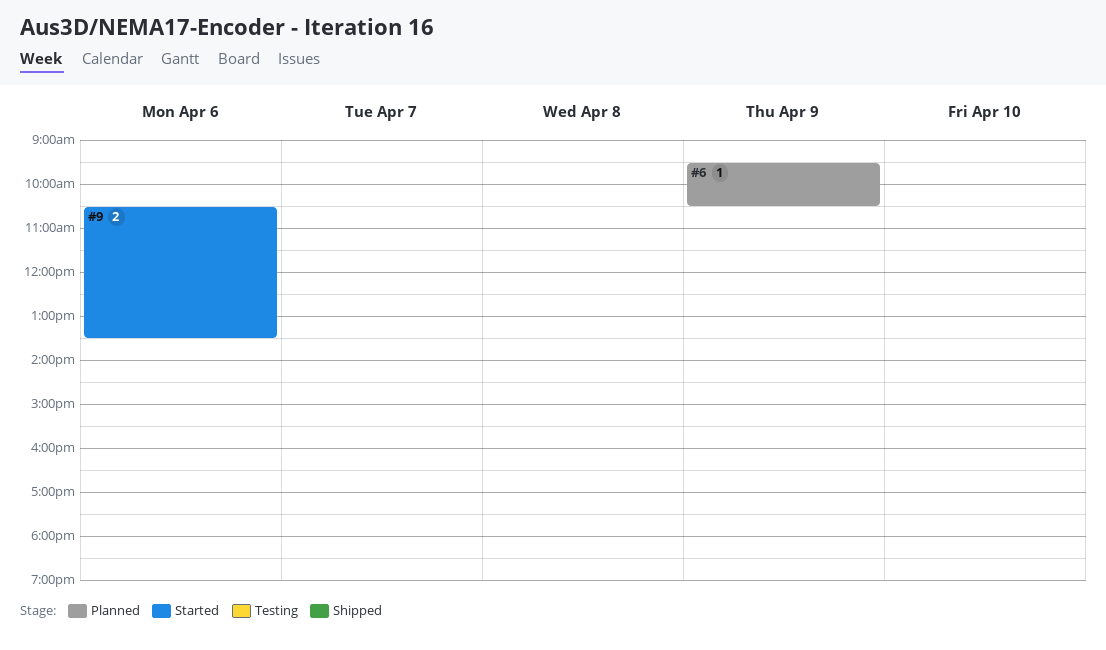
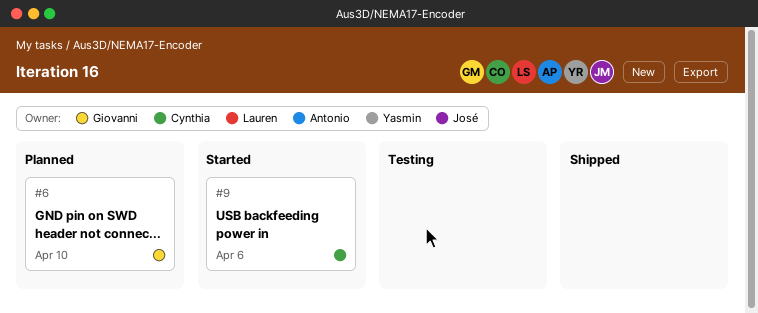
#6, day: Apr 9 -> Apr 10

